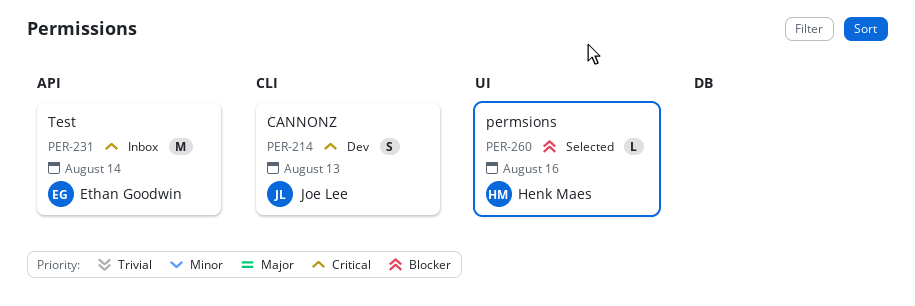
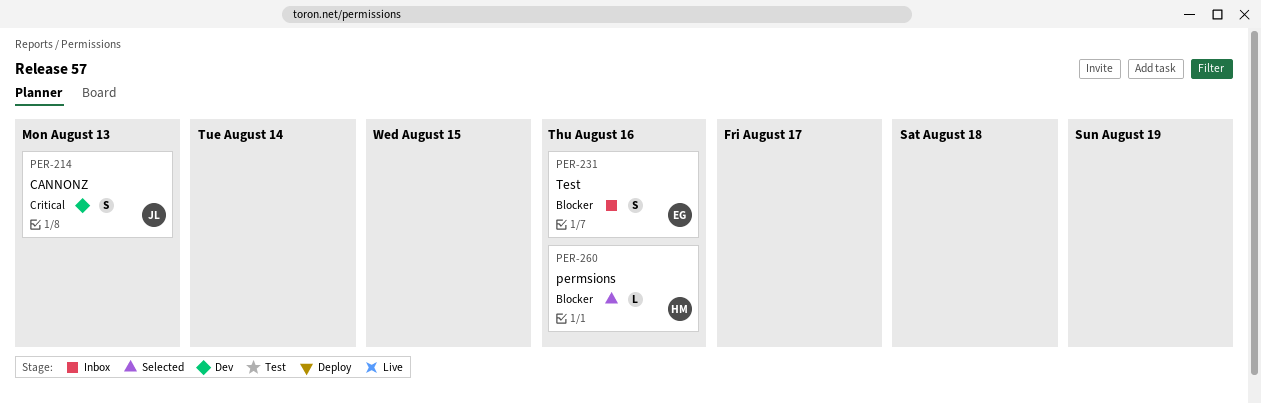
PER-231, priority: Critical -> Blocker
PER-231, estimate: M -> S
PER-231, due: Aug 14 -> Aug 16

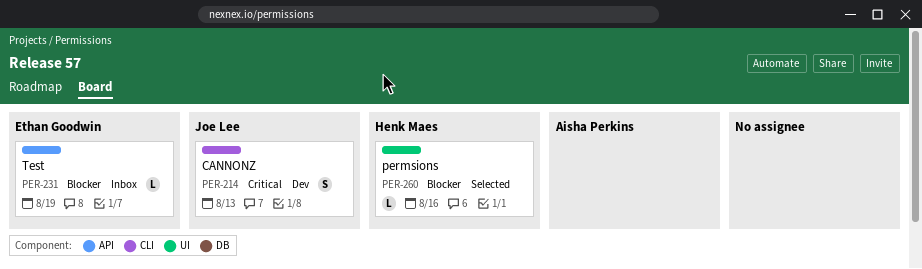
PER-231, estimate: S -> L
PER-231, due: Aug 16 -> Aug 19

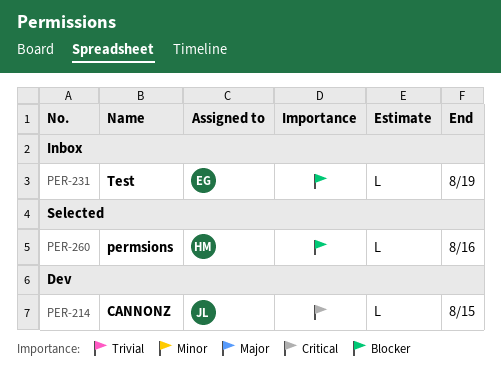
PER-214, estimate: S -> L
PER-214, due: Aug 13 -> Aug 15

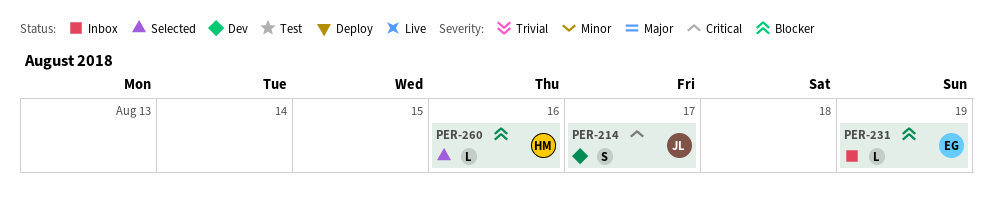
PER-214, estimate: L -> S
PER-214, due: Aug 15 -> Aug 17

